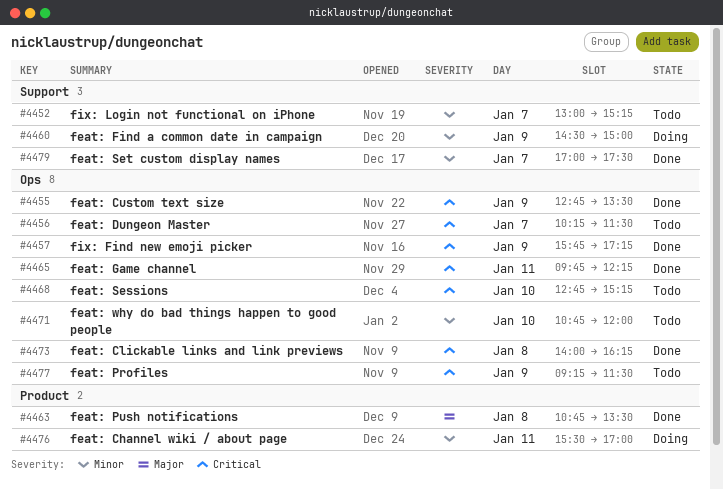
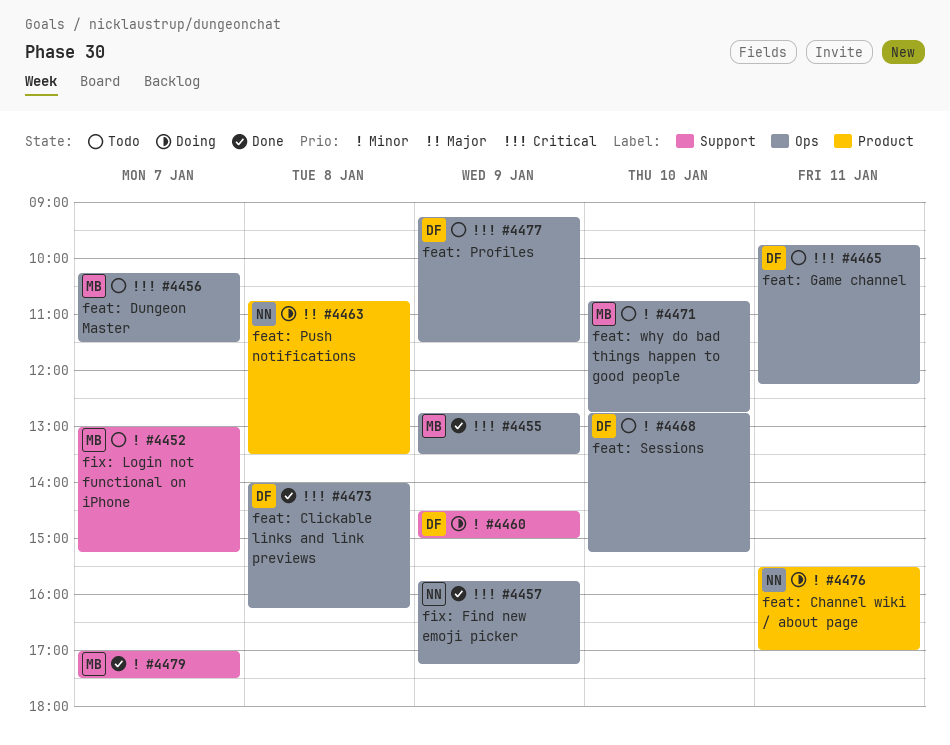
#4463, status: Done -> Doing
#4465, status: Done -> Todo
#4468, priority: Critical -> Minor
#4471, ends: 12:00 -> 12:45

